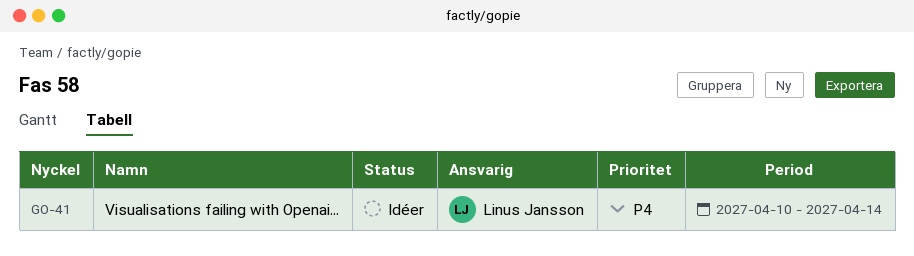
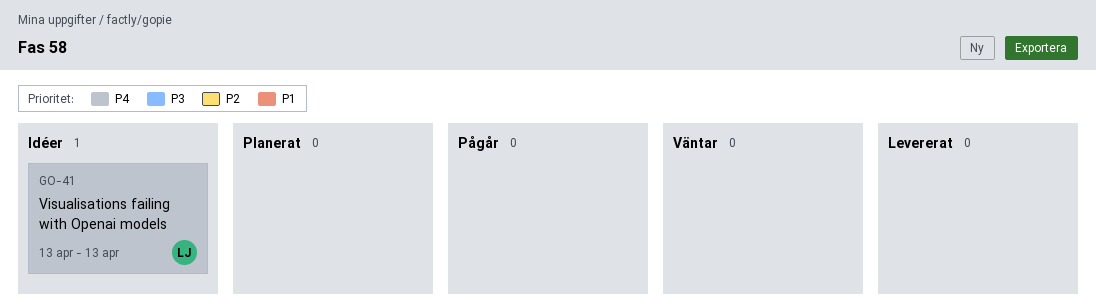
GO-41, start: Apr 10 -> Apr 13
GO-41, due: Apr 14 -> Apr 13

